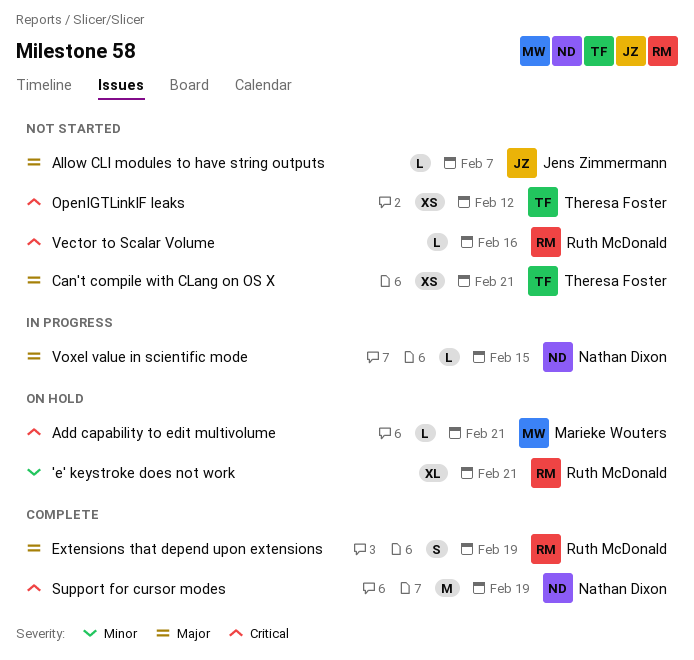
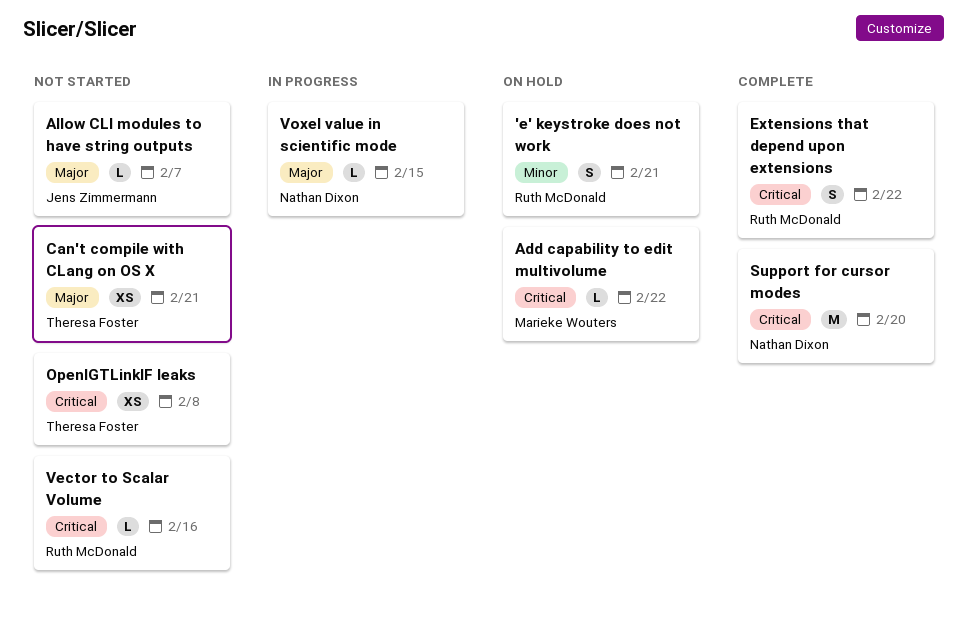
'e' keystroke does not work, estimate: XL -> S
Add capability to edit multivolume, due: Feb 21 -> Feb 22
Extensions that depend upon extensions, priority: Major -> Critical
Extensions that depend upon extensions, due: Feb 19 -> Feb 22
OpenIGTLinkIF leaks, due: Feb 12 -> Feb 8
Support for cursor modes, due: Feb 19 -> Feb 20

